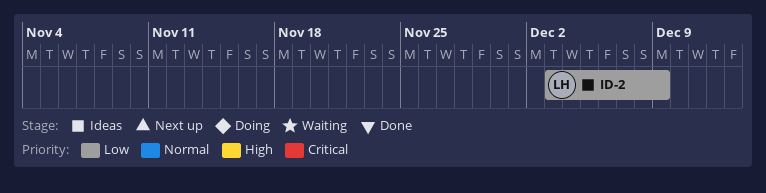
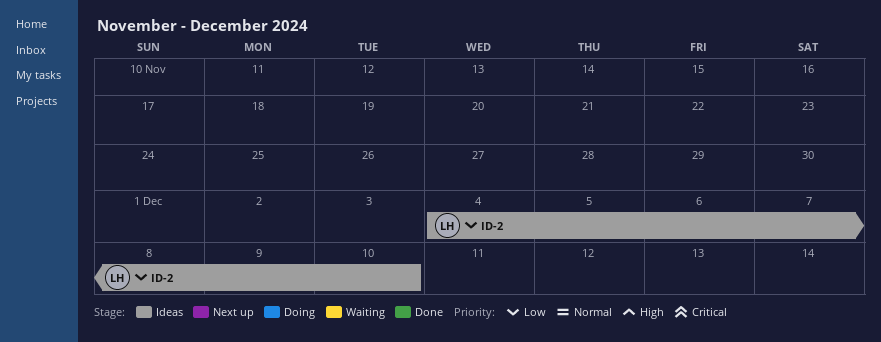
ID-2, start: Dec 3 -> Dec 4
ID-2, due: Dec 9 -> Dec 10

